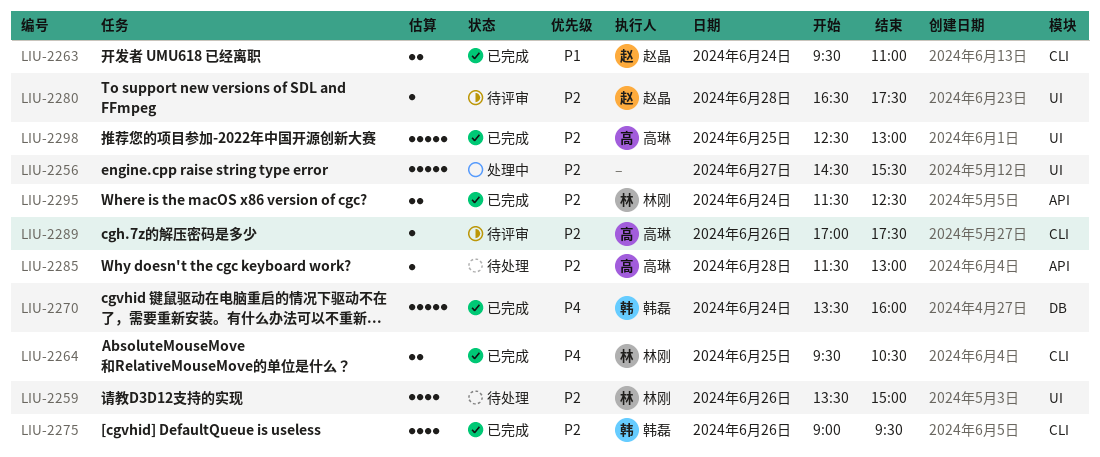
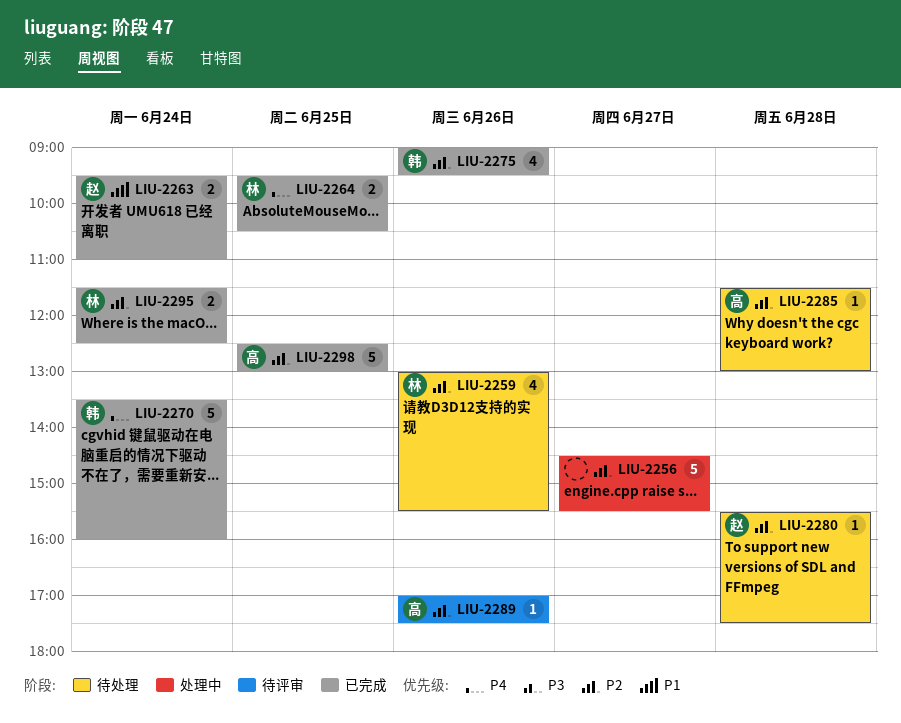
LIU-2259, begins: 13:30 -> 13:00
LIU-2259, ends: 15:00 -> 15:30
LIU-2280, status: 待评审 -> 待处理
LIU-2280, begins: 16:30 -> 15:30

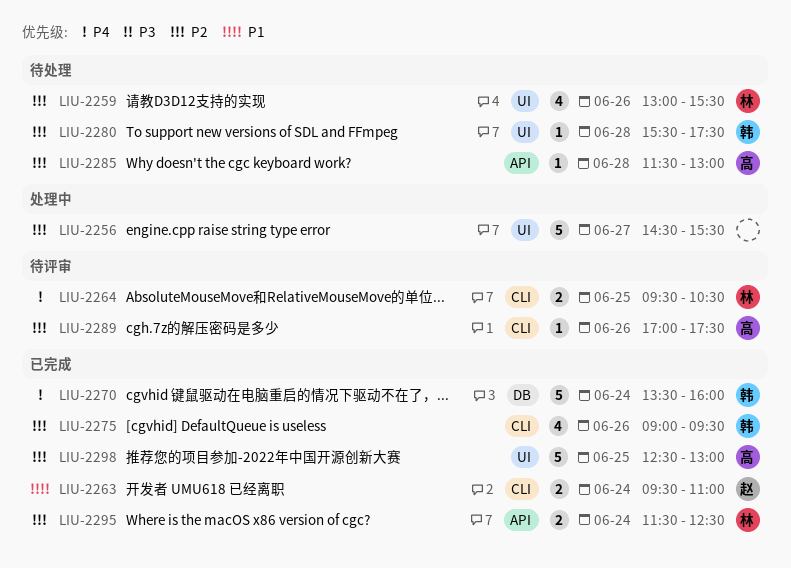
LIU-2264, status: 已完成 -> 待评审
LIU-2280, owner: 赵 -> 韩

